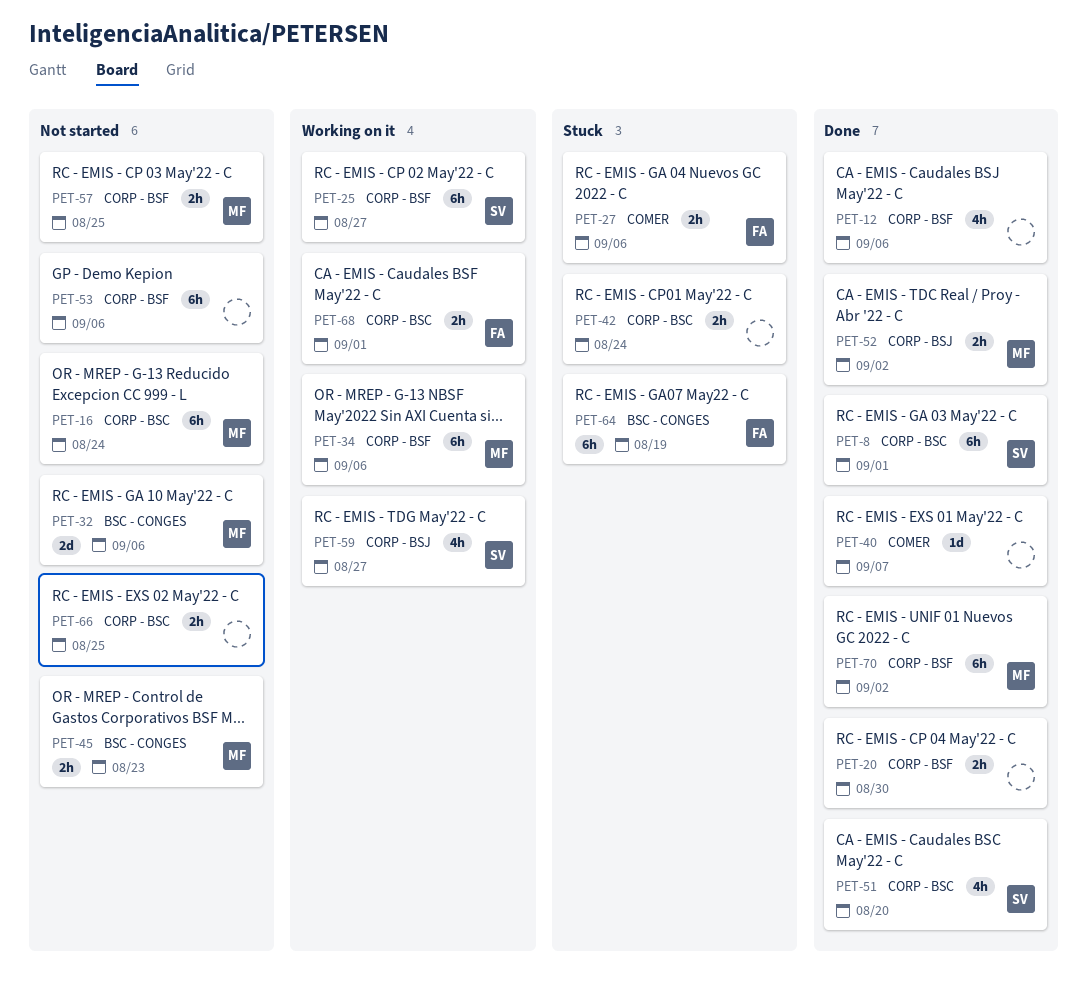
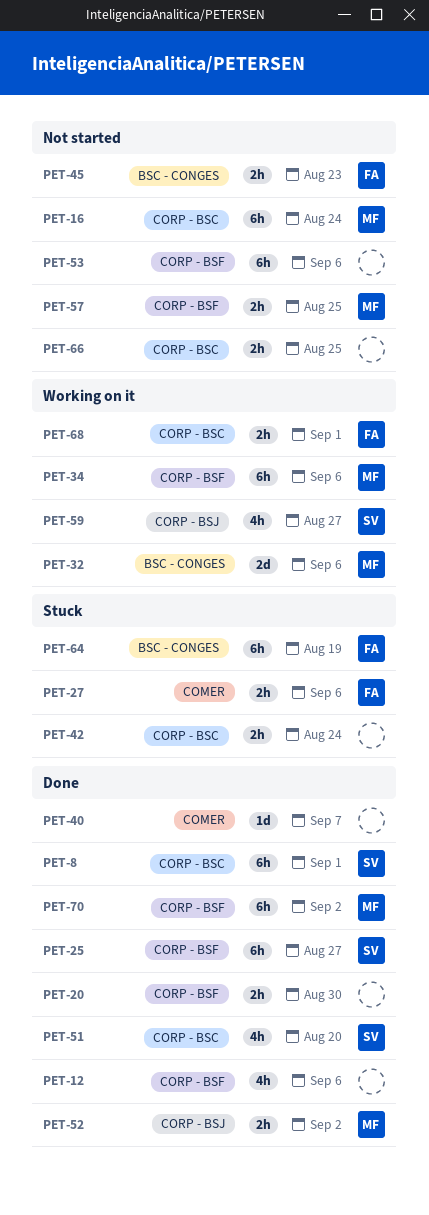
PET-25, status: Working on it -> Done
PET-32, status: Not started -> Working on it
PET-45, owner: MF -> FA

